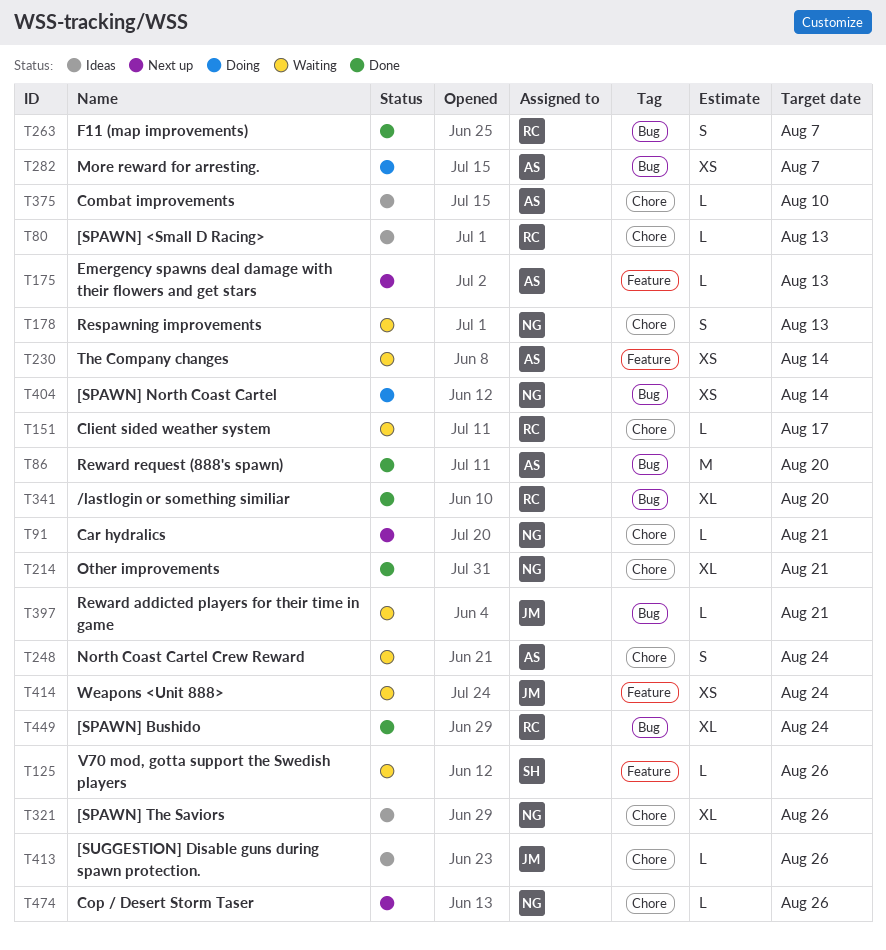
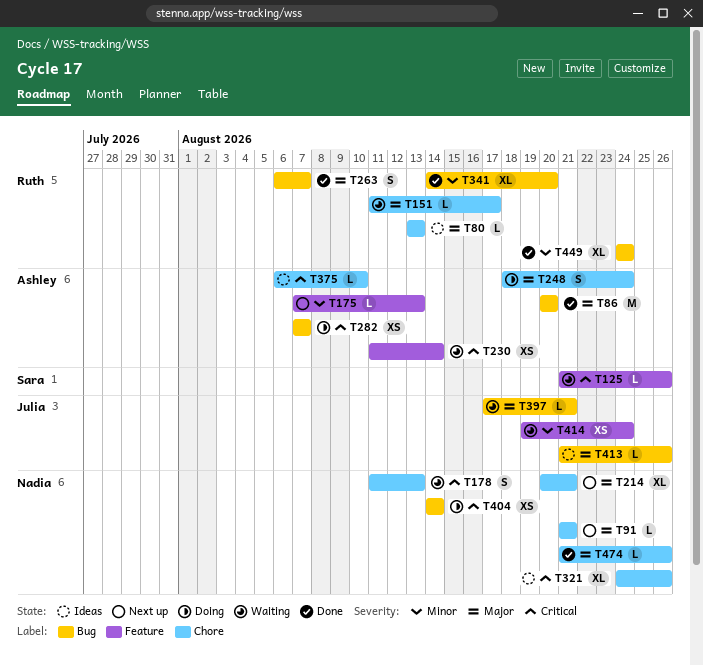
T214, status: Done -> Next up
T248, status: Waiting -> Doing
T413, label: Chore -> Bug
T474, status: Next up -> Done

